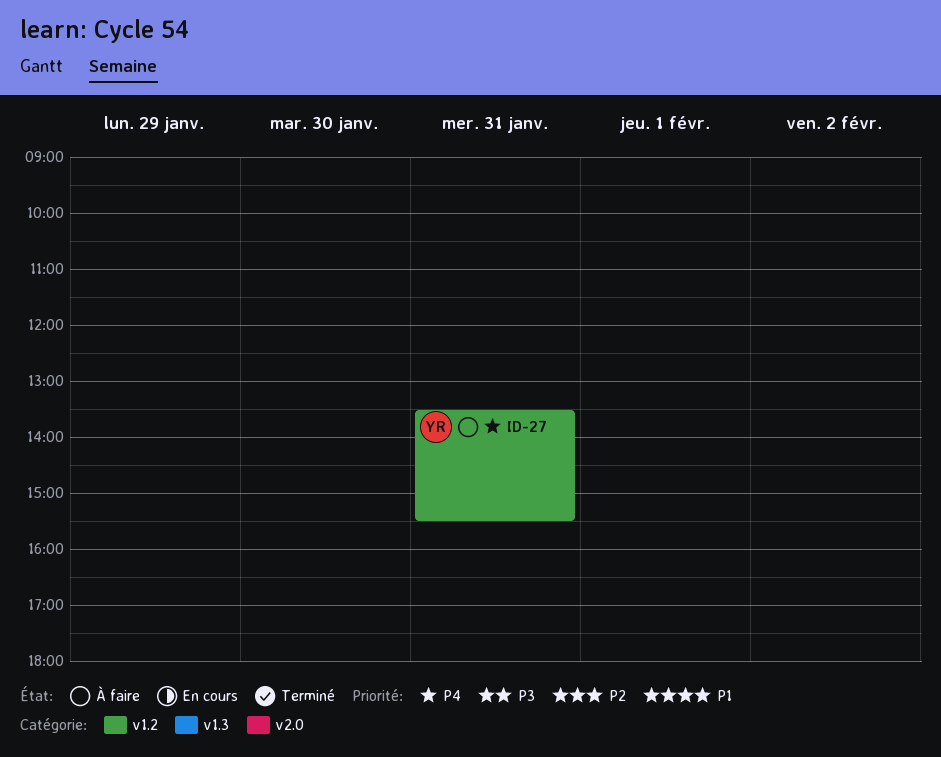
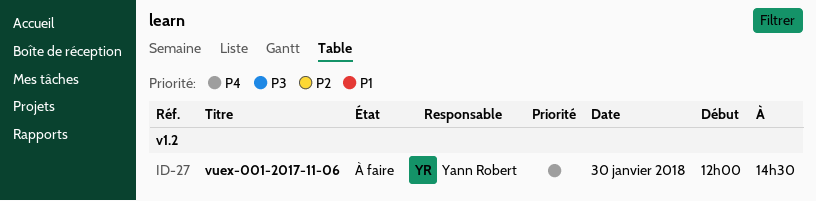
ID-27, day: Jan 31 -> Jan 30
ID-27, begins: 13:30 -> 12:00
ID-27, ends: 15:30 -> 14:30

